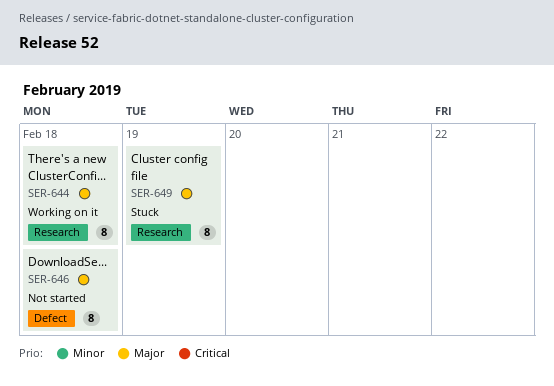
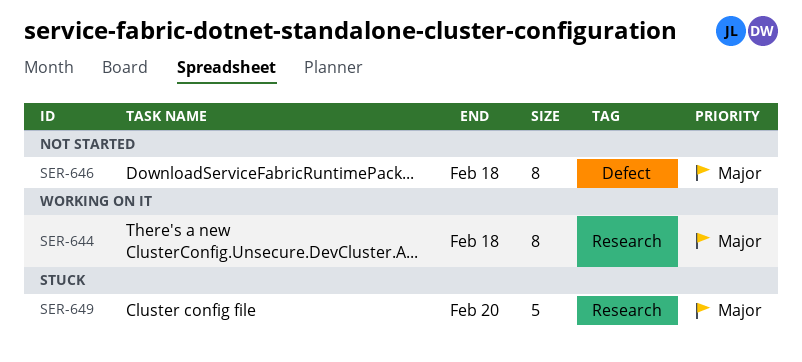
SER-649, estimate: 8 -> 5
SER-649, due: Feb 19 -> Feb 20

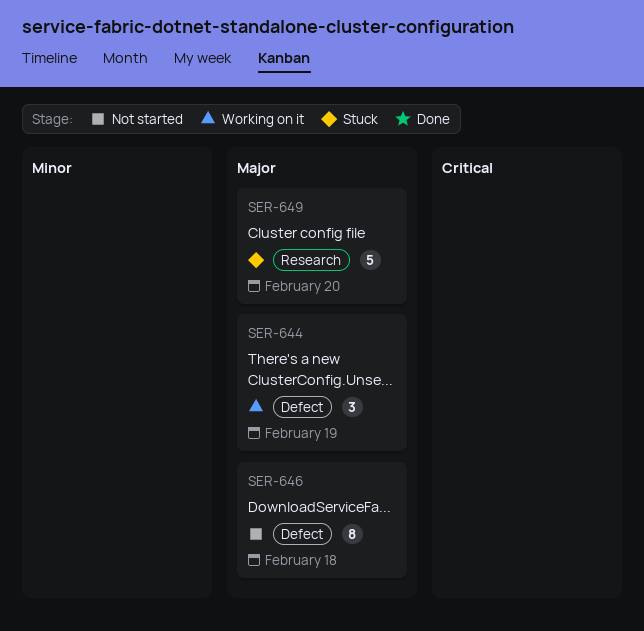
SER-644, label: Research -> Defect
SER-644, estimate: 8 -> 3
SER-644, due: Feb 18 -> Feb 19

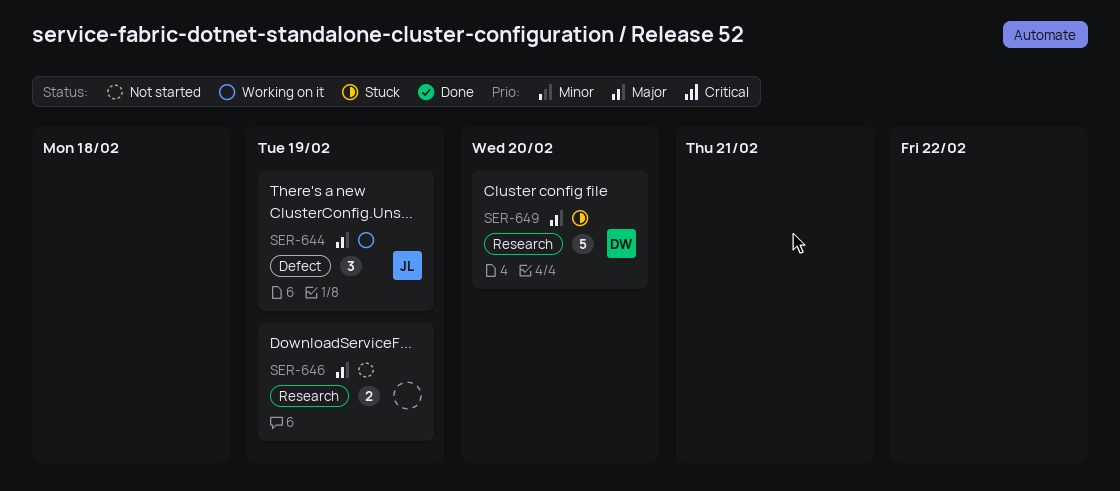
SER-646, label: Defect -> Research
SER-646, estimate: 8 -> 2
SER-646, due: Feb 18 -> Feb 19

